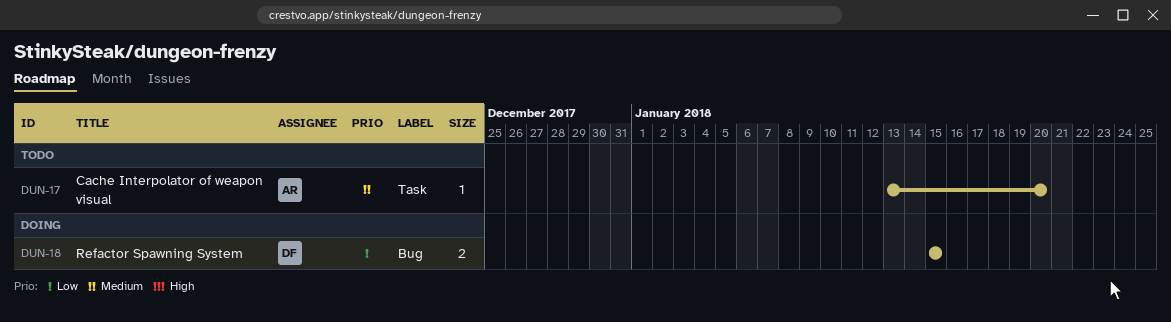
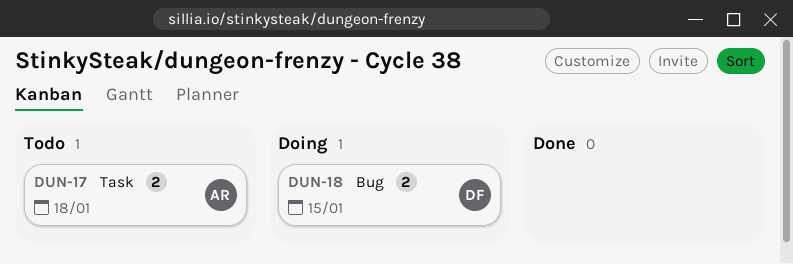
DUN-17, estimate: 1 -> 2
DUN-17, due: Jan 20 -> Jan 18

